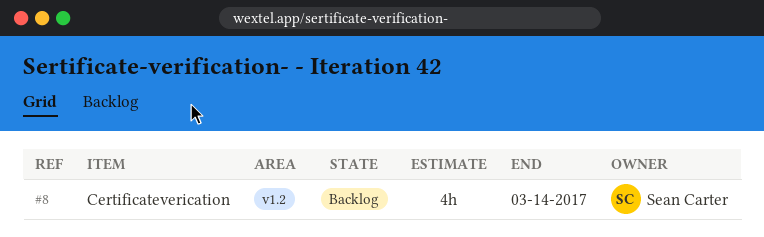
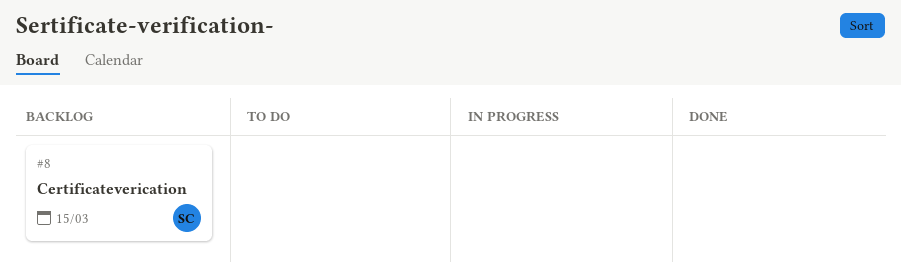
#8, due: Mar 14 -> Mar 15

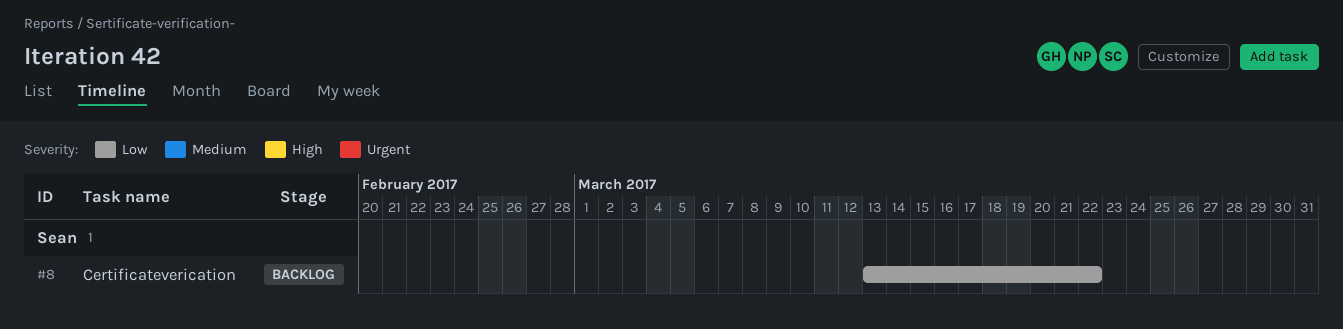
#8, due: Mar 15 -> Mar 22

